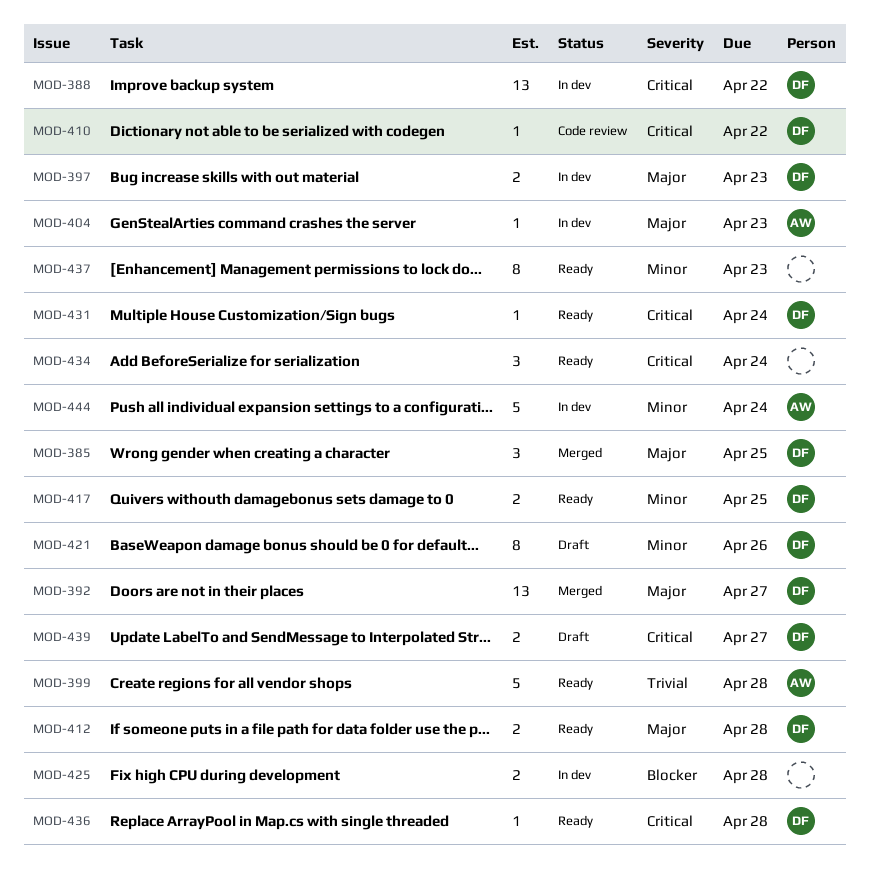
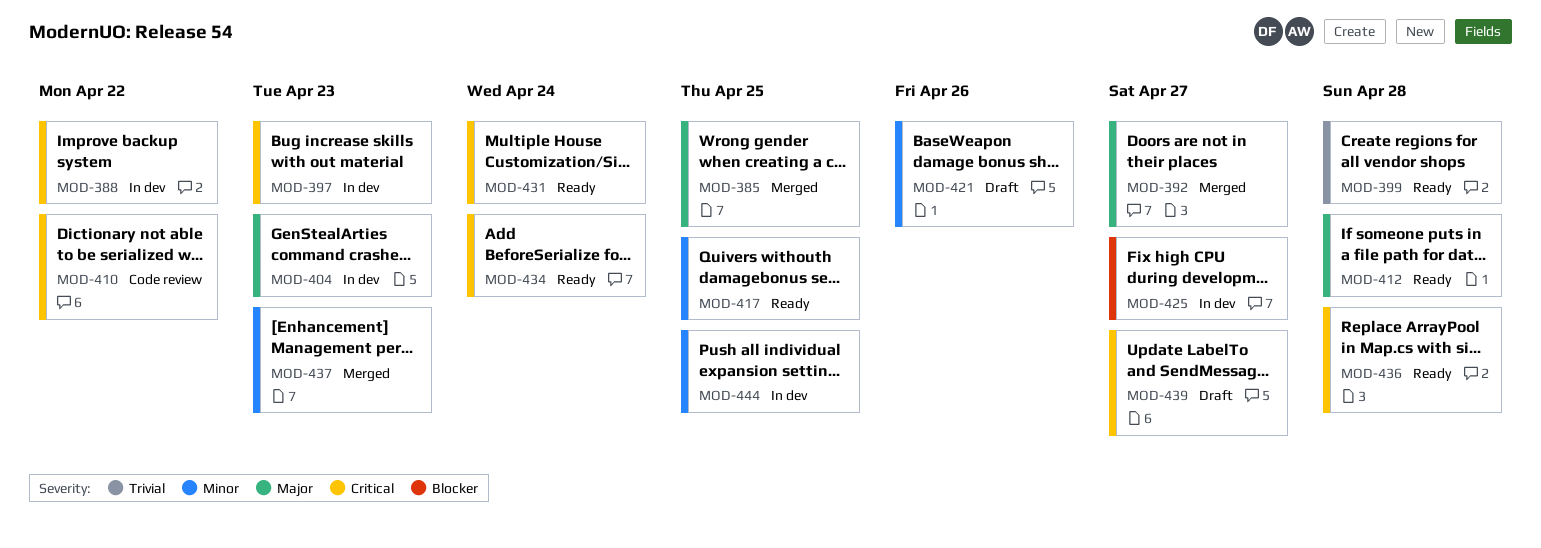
MOD-397, priority: Major -> Critical
MOD-425, due: Apr 28 -> Apr 27
MOD-437, status: Ready -> Merged
MOD-444, due: Apr 24 -> Apr 25

